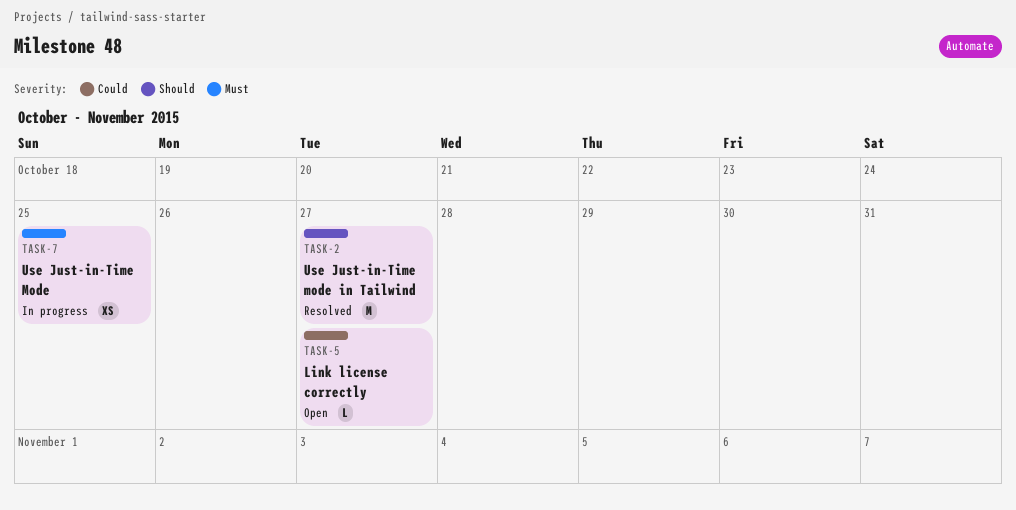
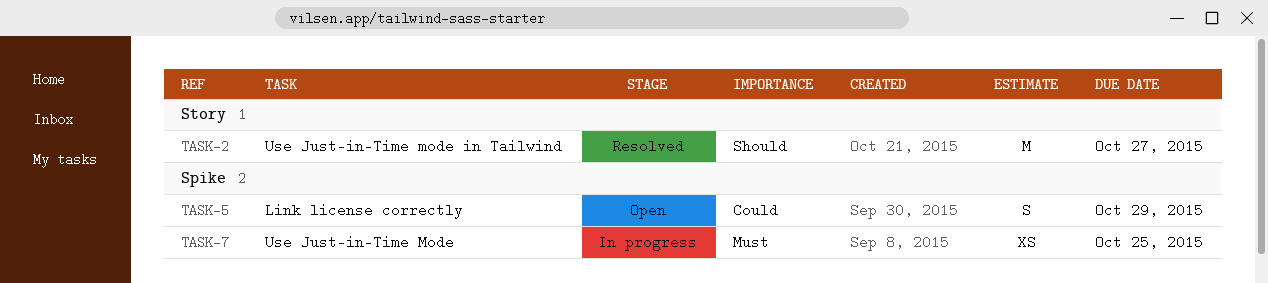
TASK-5, estimate: L -> S
TASK-5, due: Oct 27 -> Oct 29

